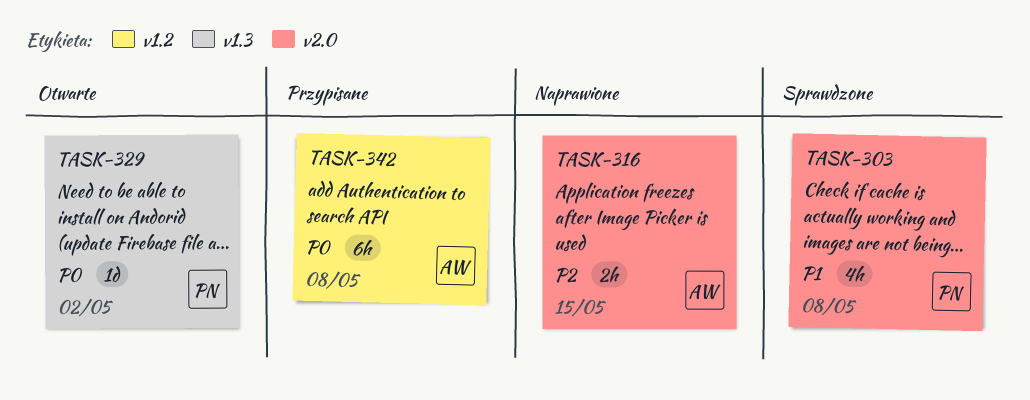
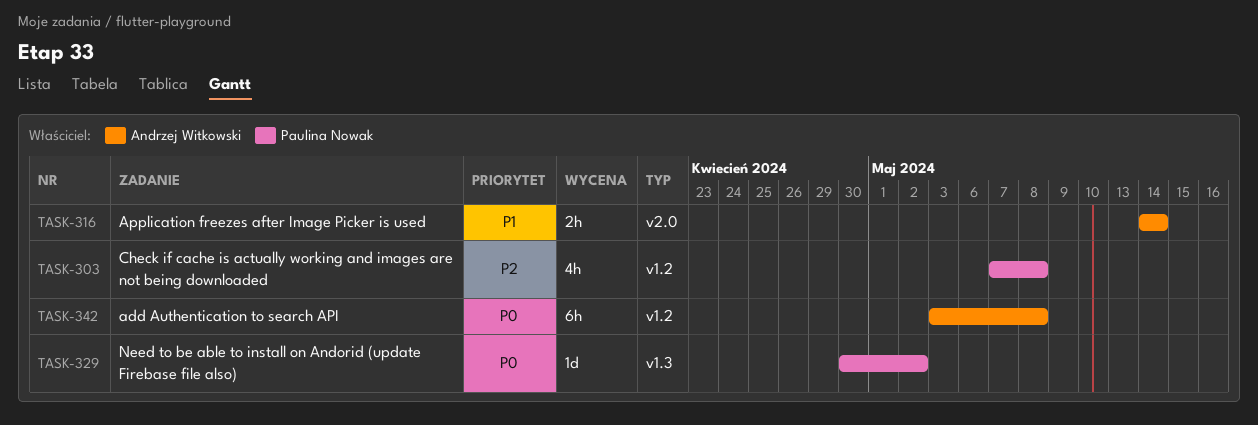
TASK-303, priority: P1 -> P2
TASK-303, label: v2.0 -> v1.2
TASK-316, priority: P2 -> P1
TASK-316, due: May 15 -> May 14

